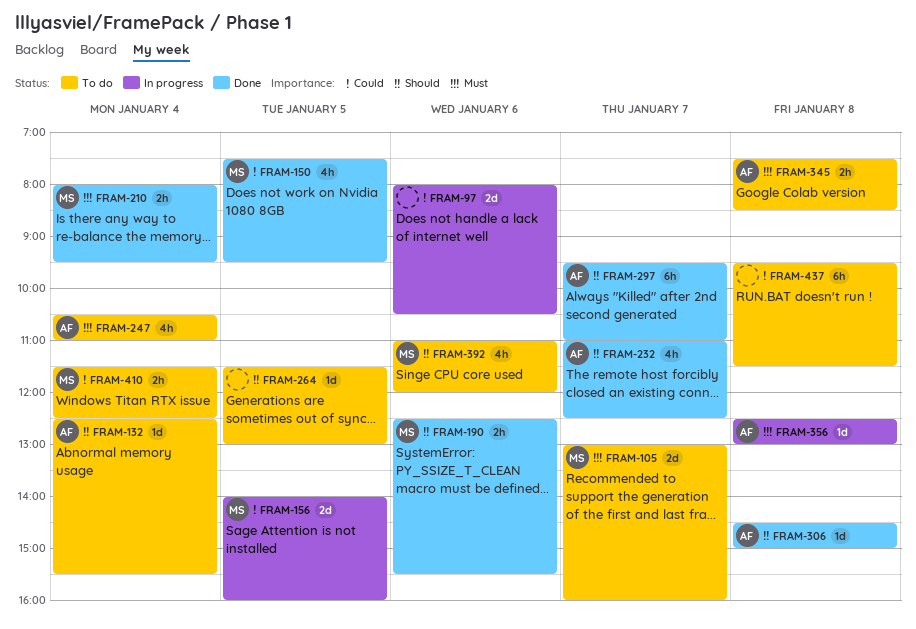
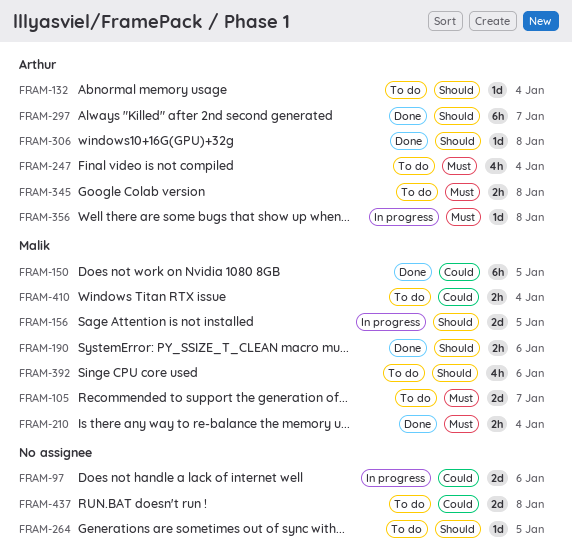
FRAM-150, estimate: 4h -> 6h
FRAM-156, priority: Could -> Should
FRAM-232: present -> none
FRAM-437, estimate: 6h -> 2d

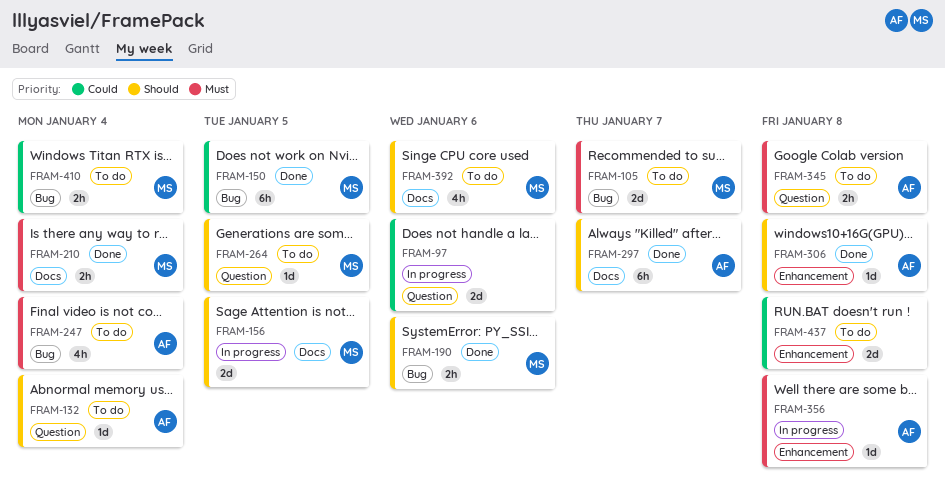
FRAM-264, owner: none -> Malik

